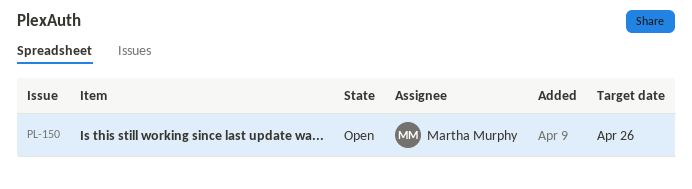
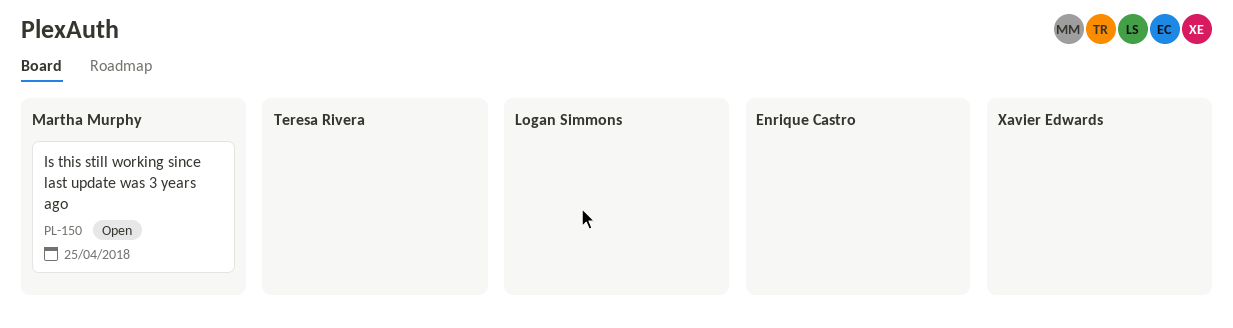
PL-150, due: Apr 26 -> Apr 25

